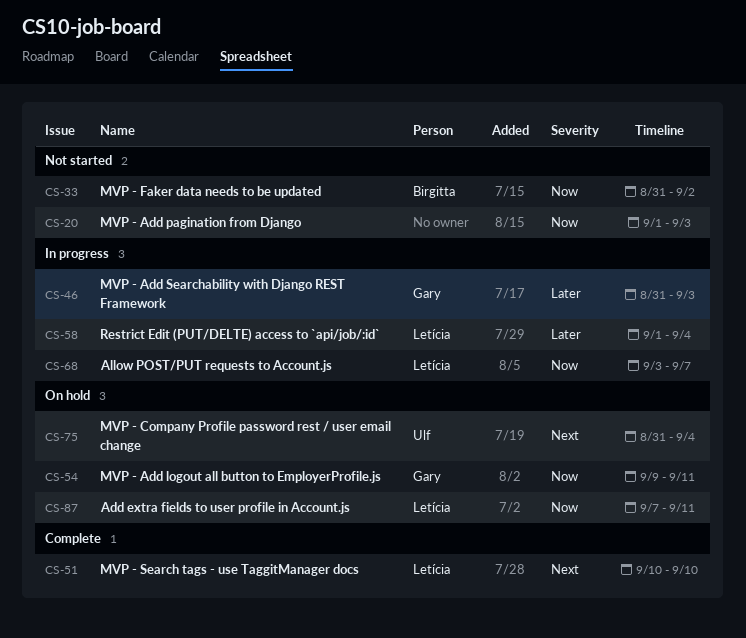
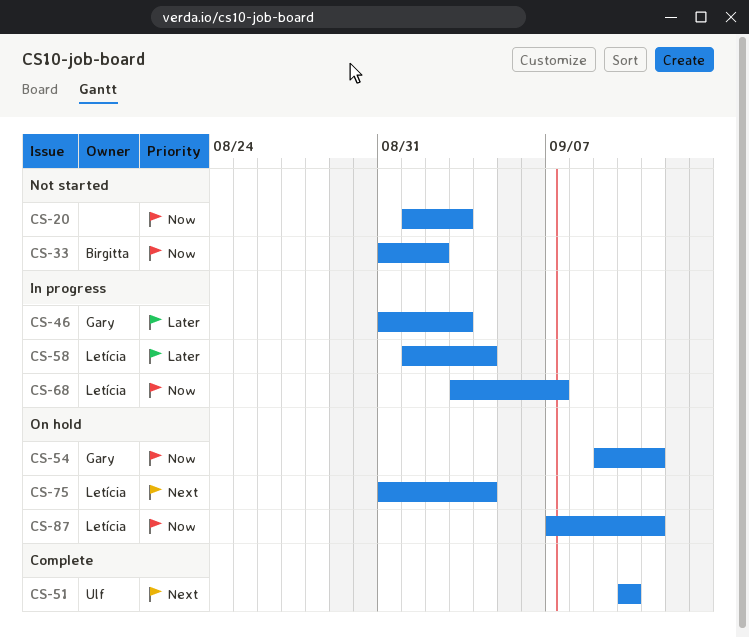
CS-51, owner: Letícia -> Ulf
CS-75, owner: Ulf -> Letícia

